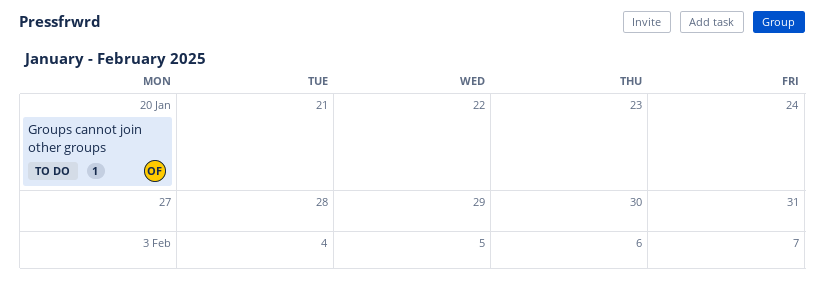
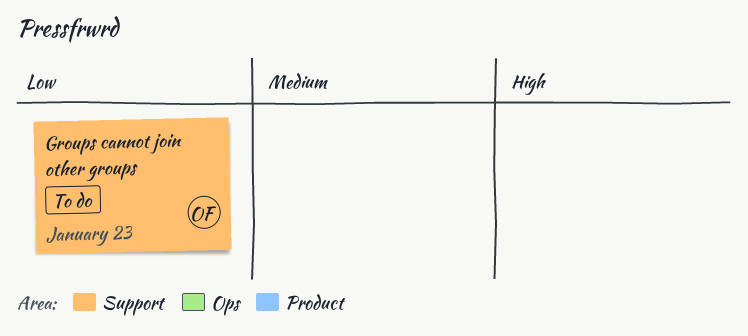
Groups cannot join other groups, due: Jan 20 -> Jan 23

